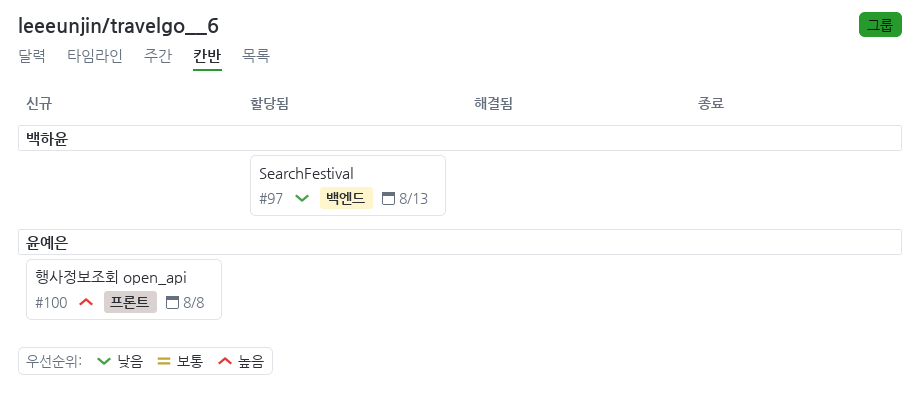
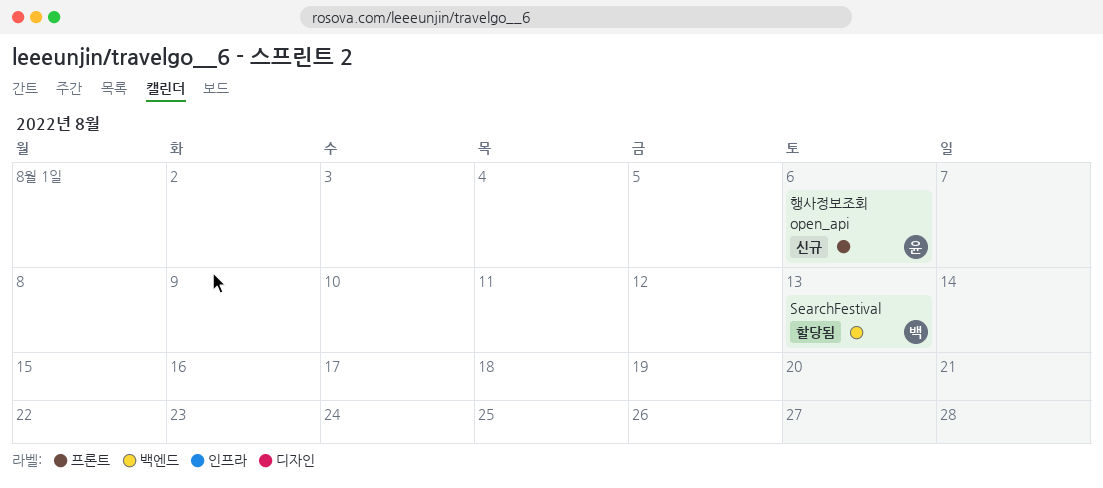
행사정보조회 open_api, due: Aug 8 -> Aug 6

